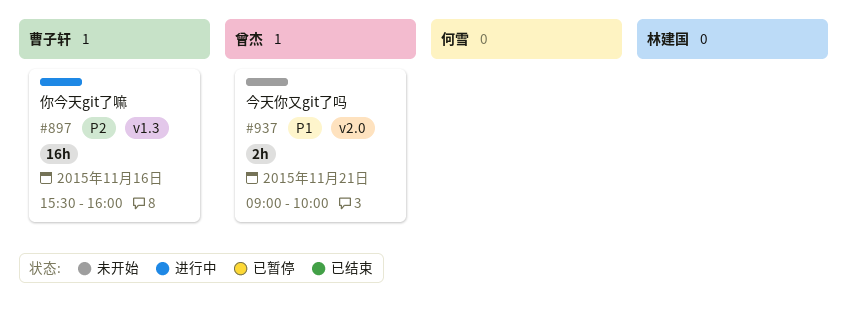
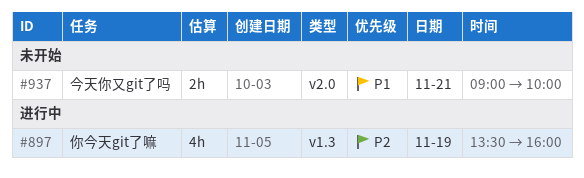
#897, estimate: 16h -> 4h
#897, day: Nov 16 -> Nov 19
#897, begins: 15:30 -> 13:30

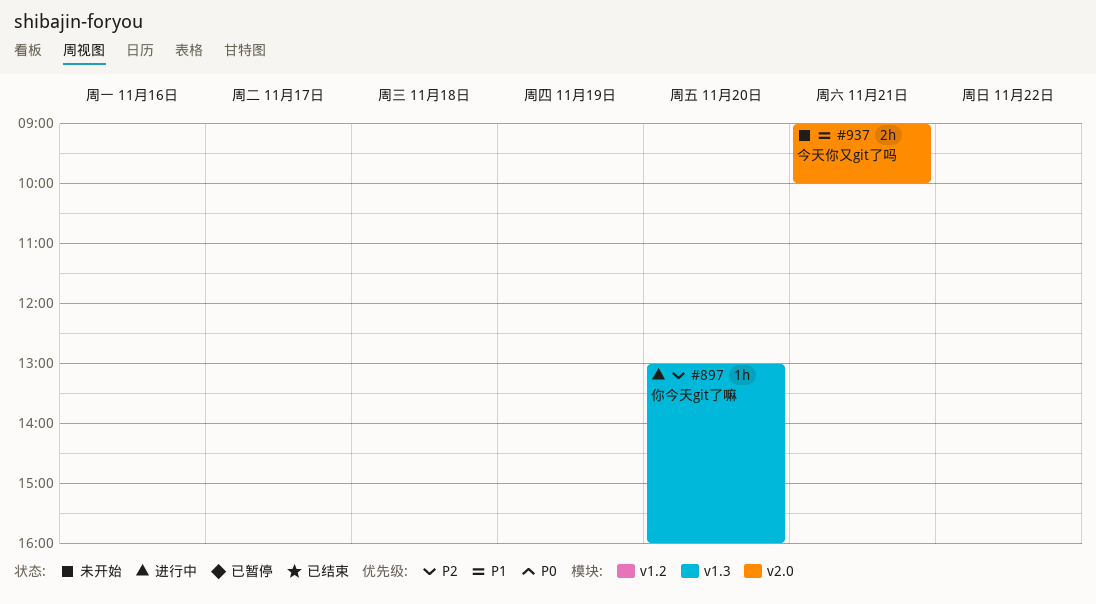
#897, estimate: 4h -> 1h
#897, day: Nov 19 -> Nov 20
#897, begins: 13:30 -> 13:00

